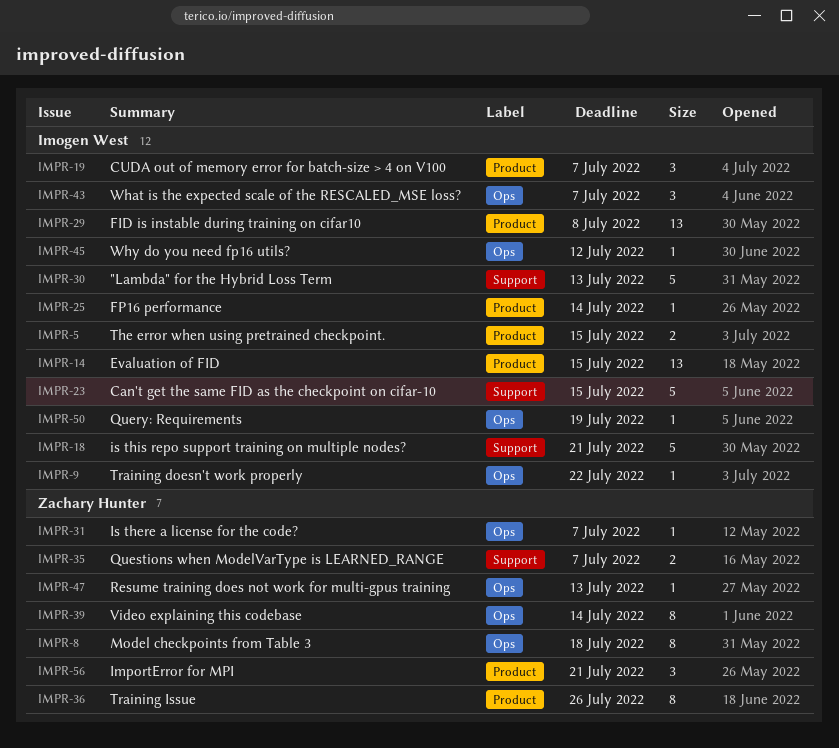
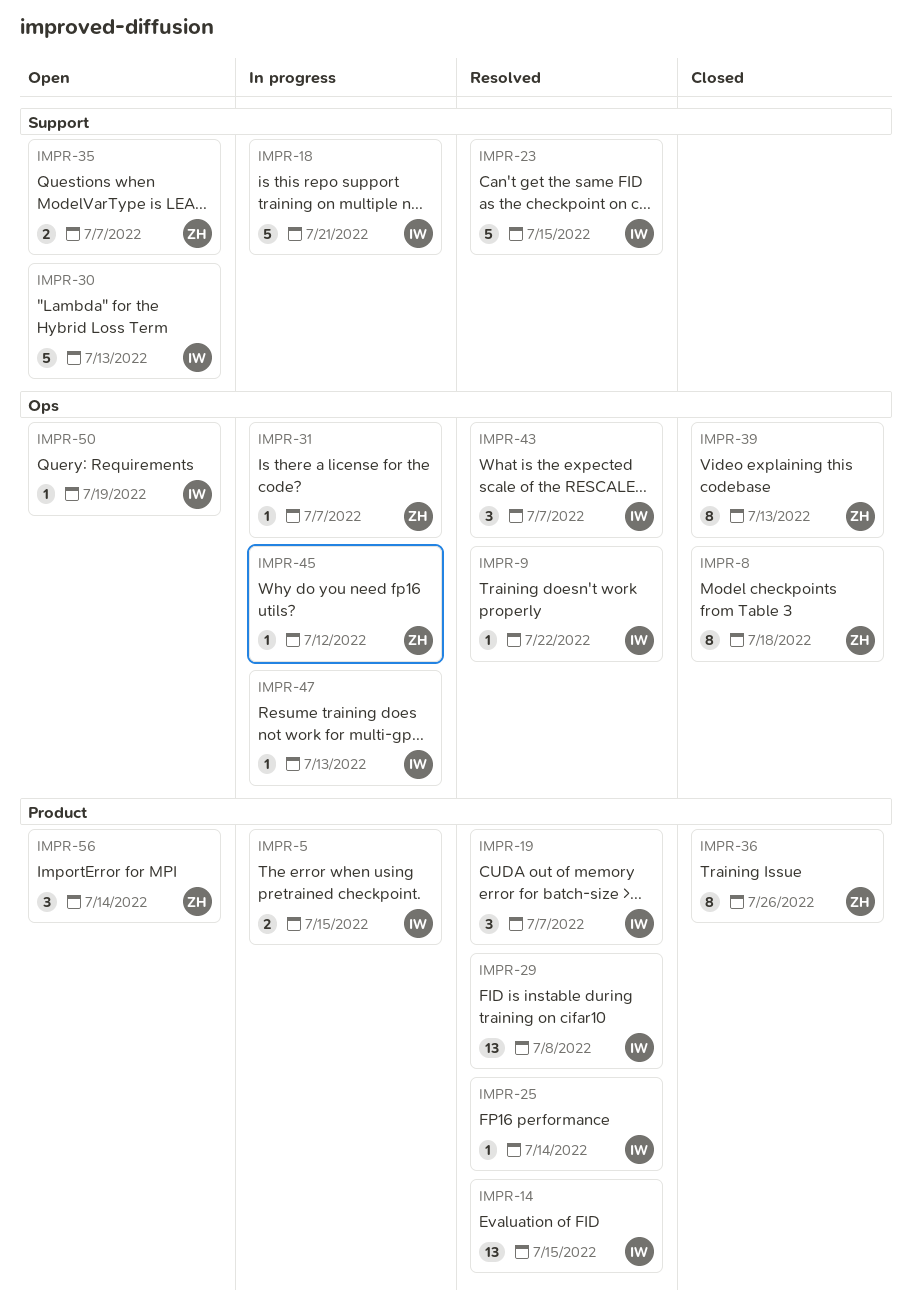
IMPR-39, due: Jul 14 -> Jul 13
IMPR-45, owner: Imogen West -> Zachary Hunter
IMPR-47, owner: Zachary Hunter -> Imogen West
IMPR-56, due: Jul 21 -> Jul 14

